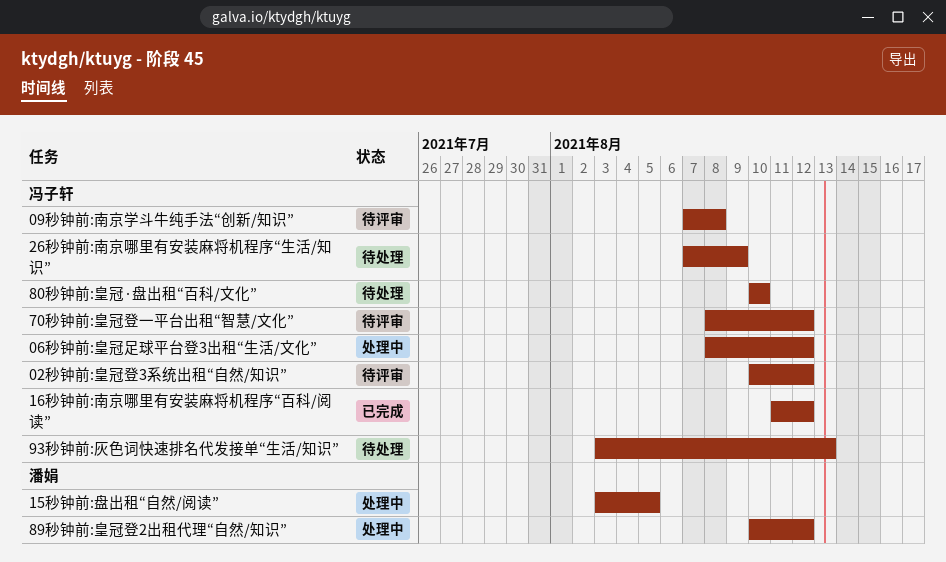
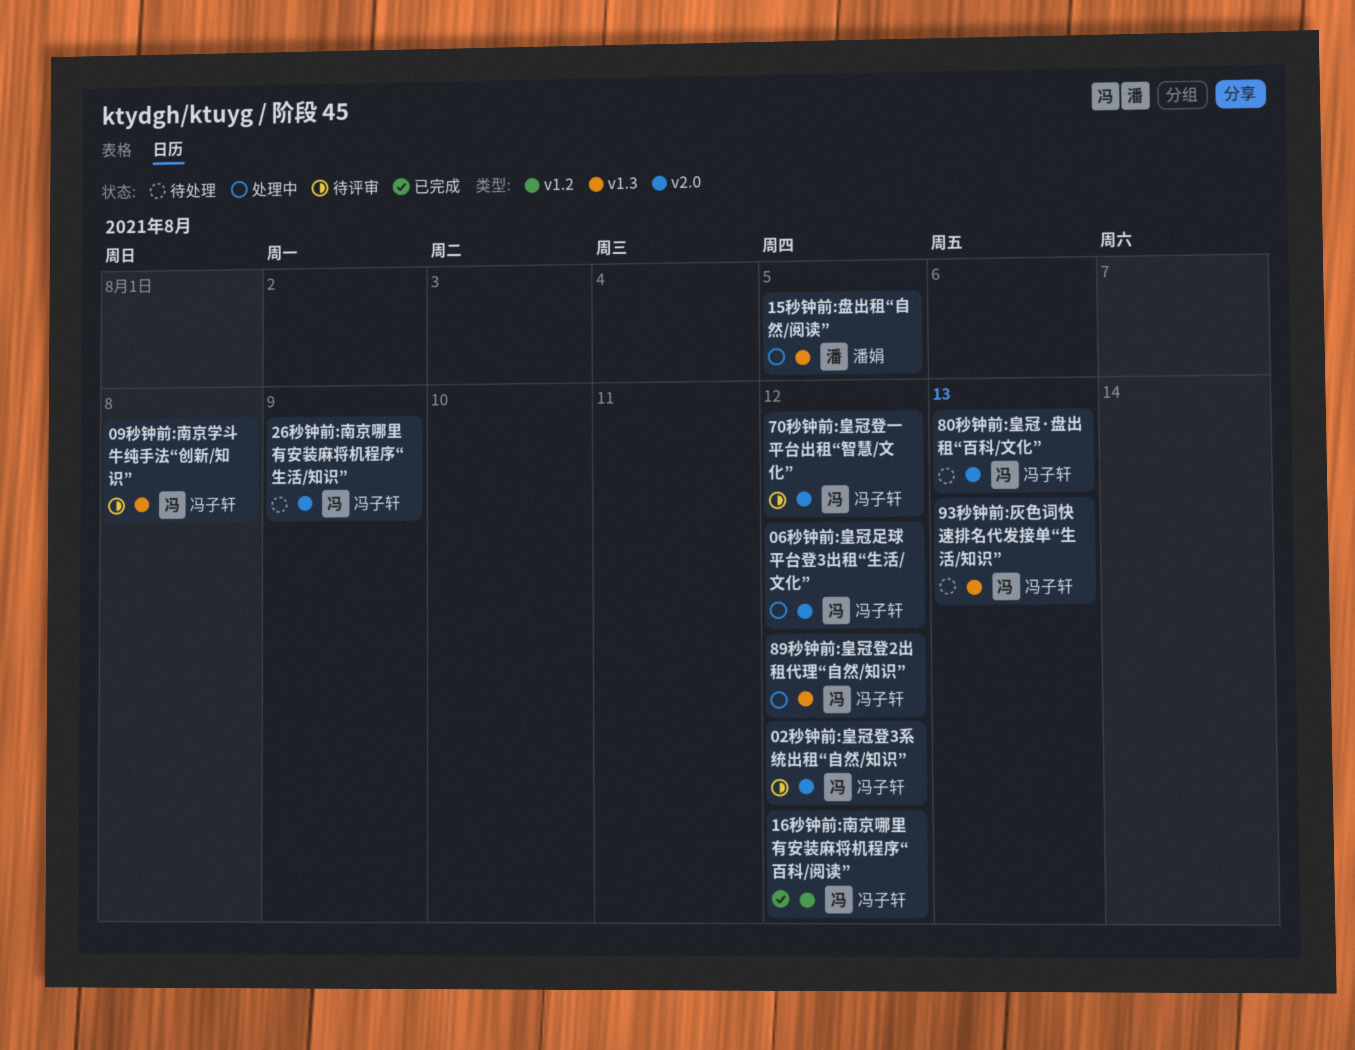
80秒钟前:皇冠·盘出租“百科/文化”, due: Aug 10 -> Aug 13
89秒钟前:皇冠登2出租代理“自然/知识”, owner: 潘娟 -> 冯子轩

